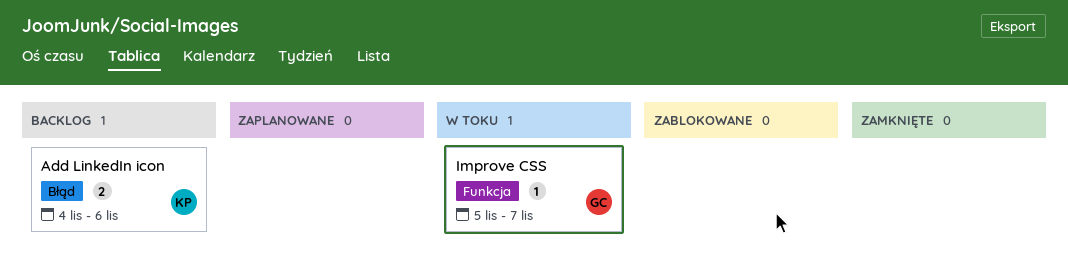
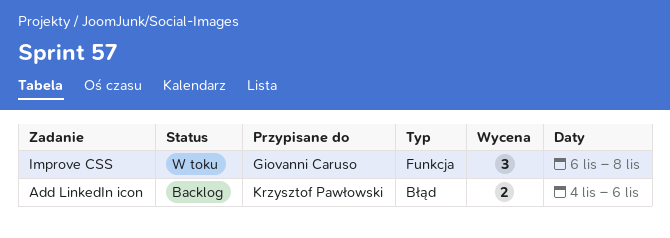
Improve CSS, estimate: 1 -> 3
Improve CSS, start: Nov 5 -> Nov 6
Improve CSS, due: Nov 7 -> Nov 8

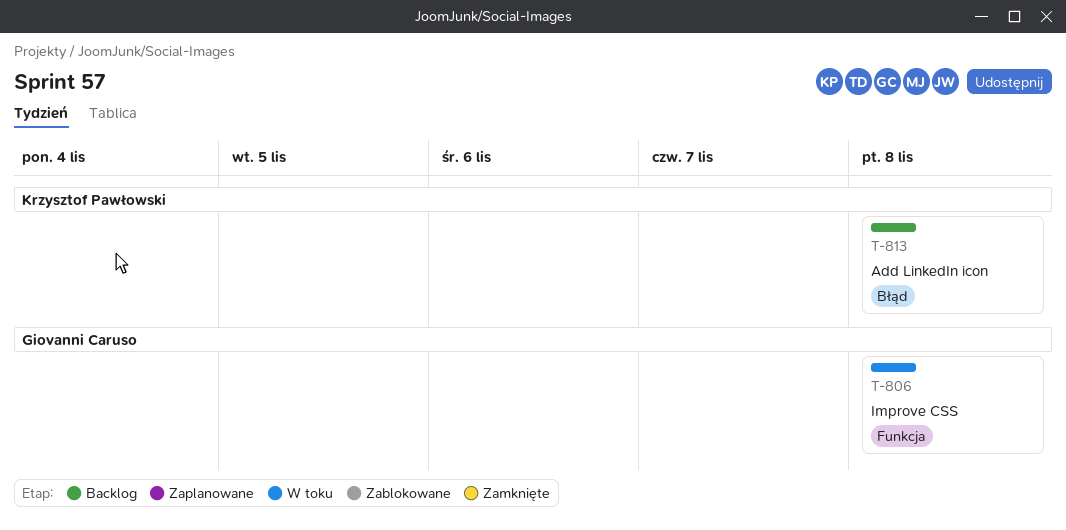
Add LinkedIn icon, due: Nov 6 -> Nov 8

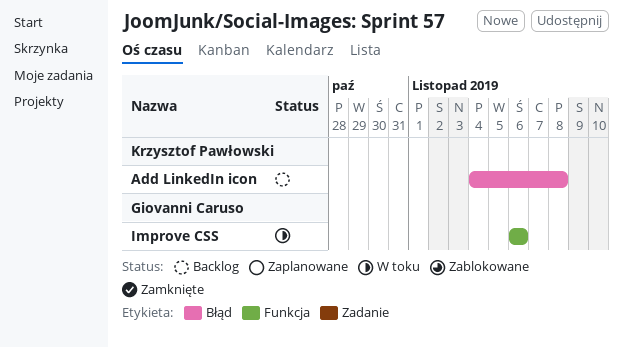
Improve CSS, due: Nov 8 -> Nov 6

